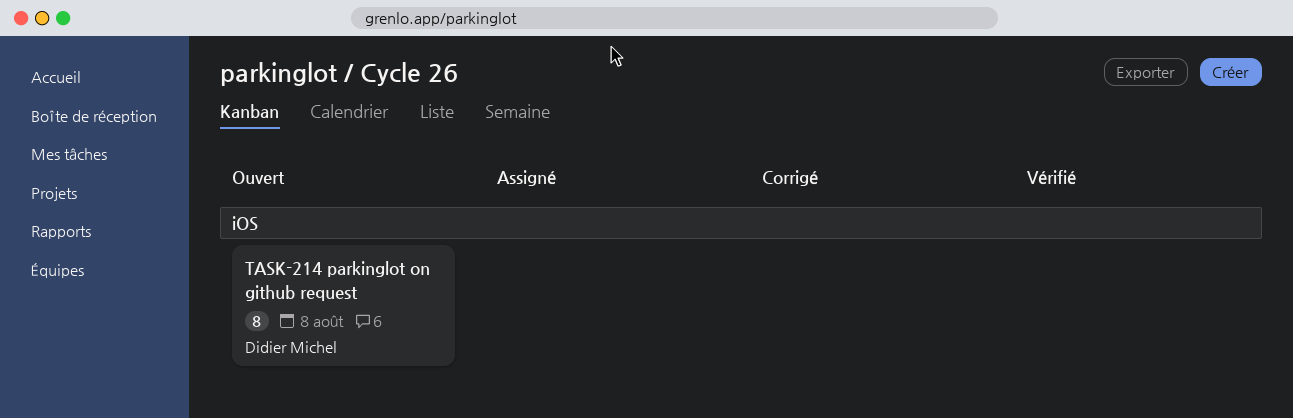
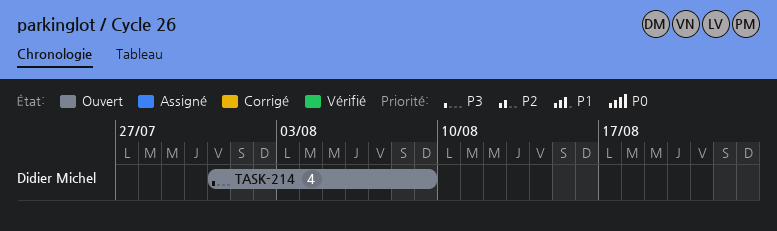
TASK-214, estimate: 8 -> 4
TASK-214, due: Aug 8 -> Aug 9

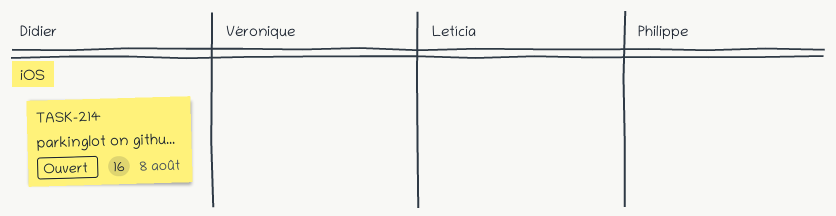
TASK-214, estimate: 4 -> 16
TASK-214, due: Aug 9 -> Aug 8

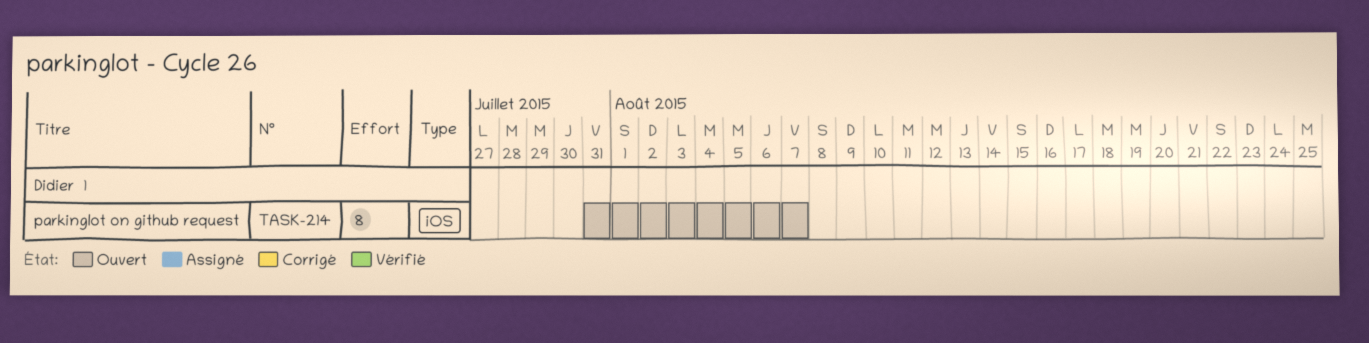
TASK-214, estimate: 16 -> 8
TASK-214, due: Aug 8 -> Aug 7

